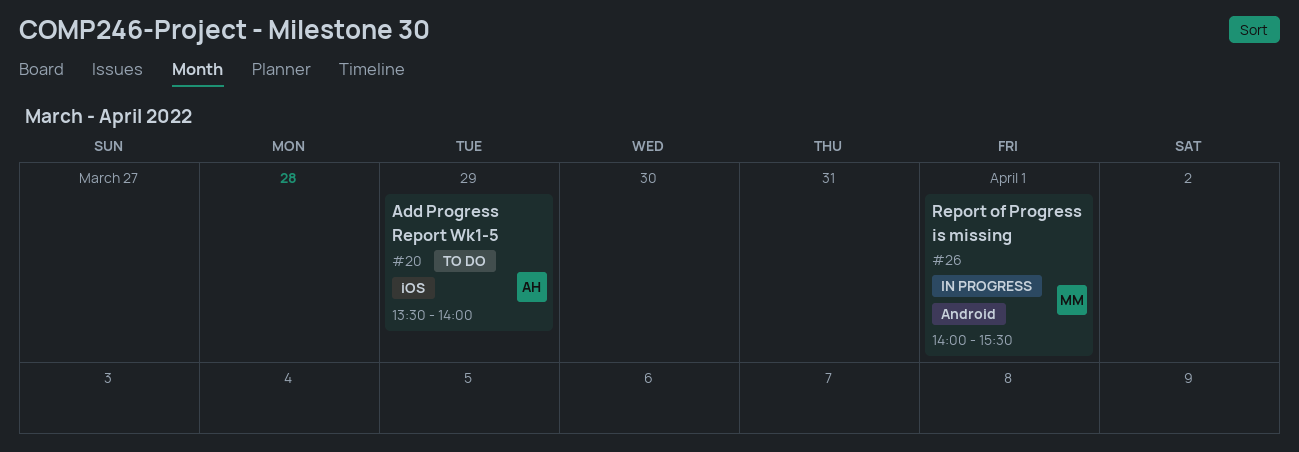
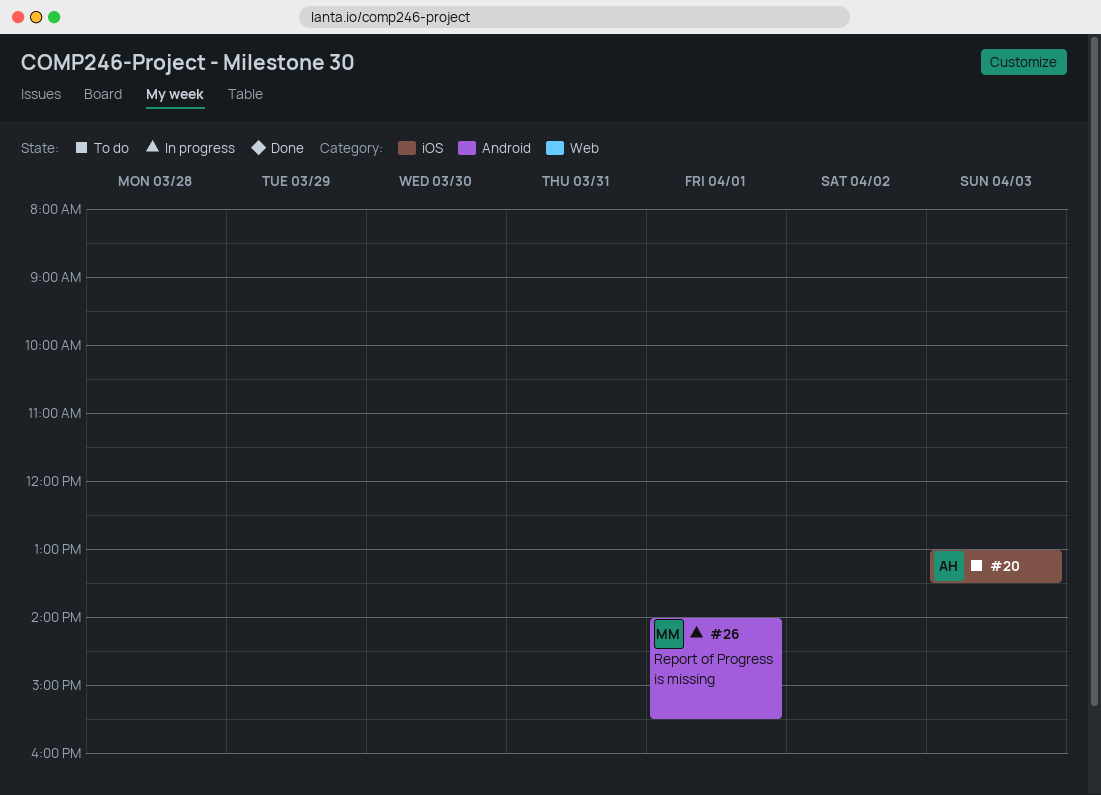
#20, day: Mar 29 -> Apr 3
#20, begins: 13:30 -> 13:00
#20, ends: 14:00 -> 13:30

